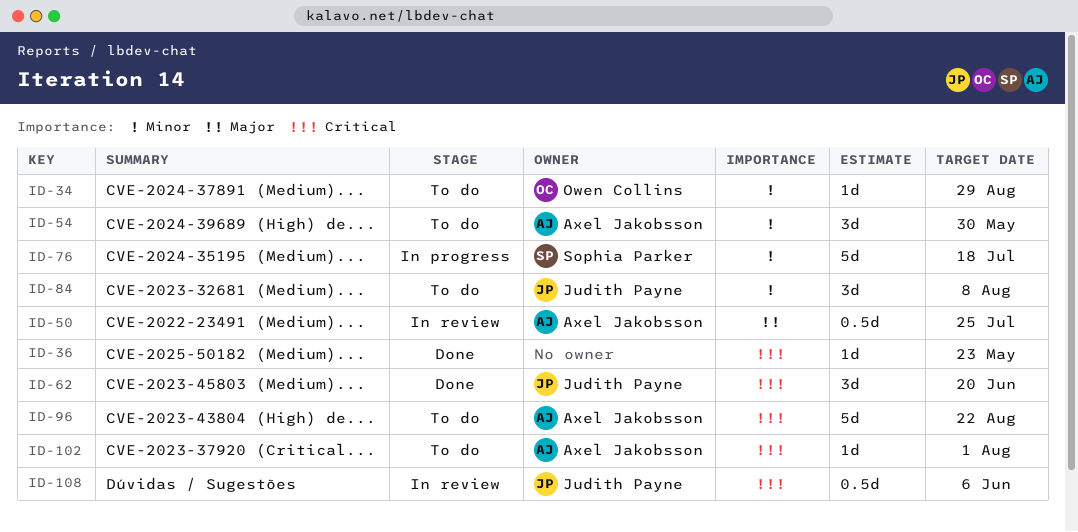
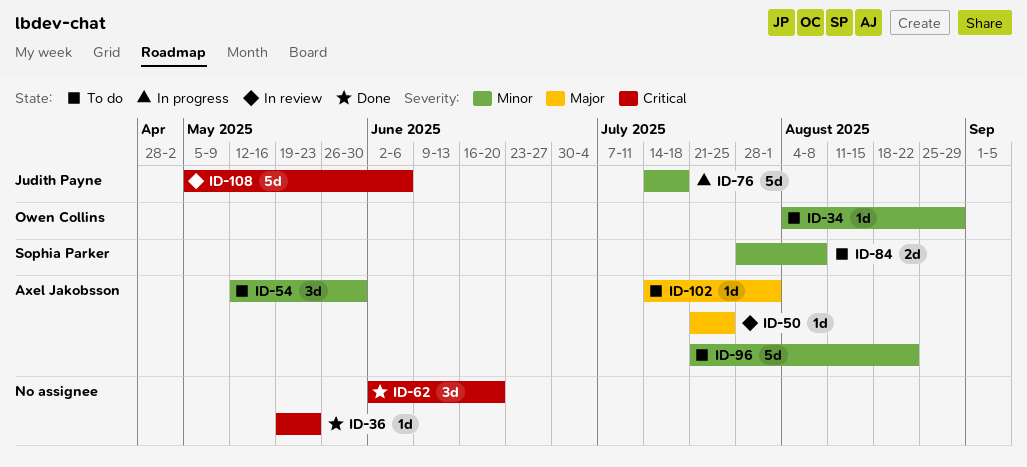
ID-50, estimate: 0.5d -> 1d
ID-62, owner: Judith Payne -> none
ID-76, owner: Sophia Parker -> Judith Payne
ID-84, owner: Judith Payne -> Sophia Parker
ID-84, estimate: 3d -> 2d
ID-96, priority: Critical -> Minor
ID-102, priority: Critical -> Major
ID-108, estimate: 0.5d -> 5d

